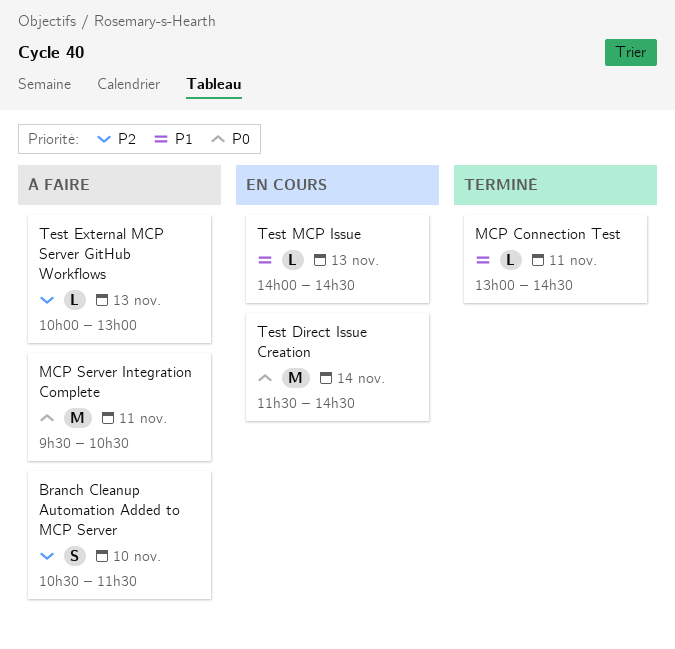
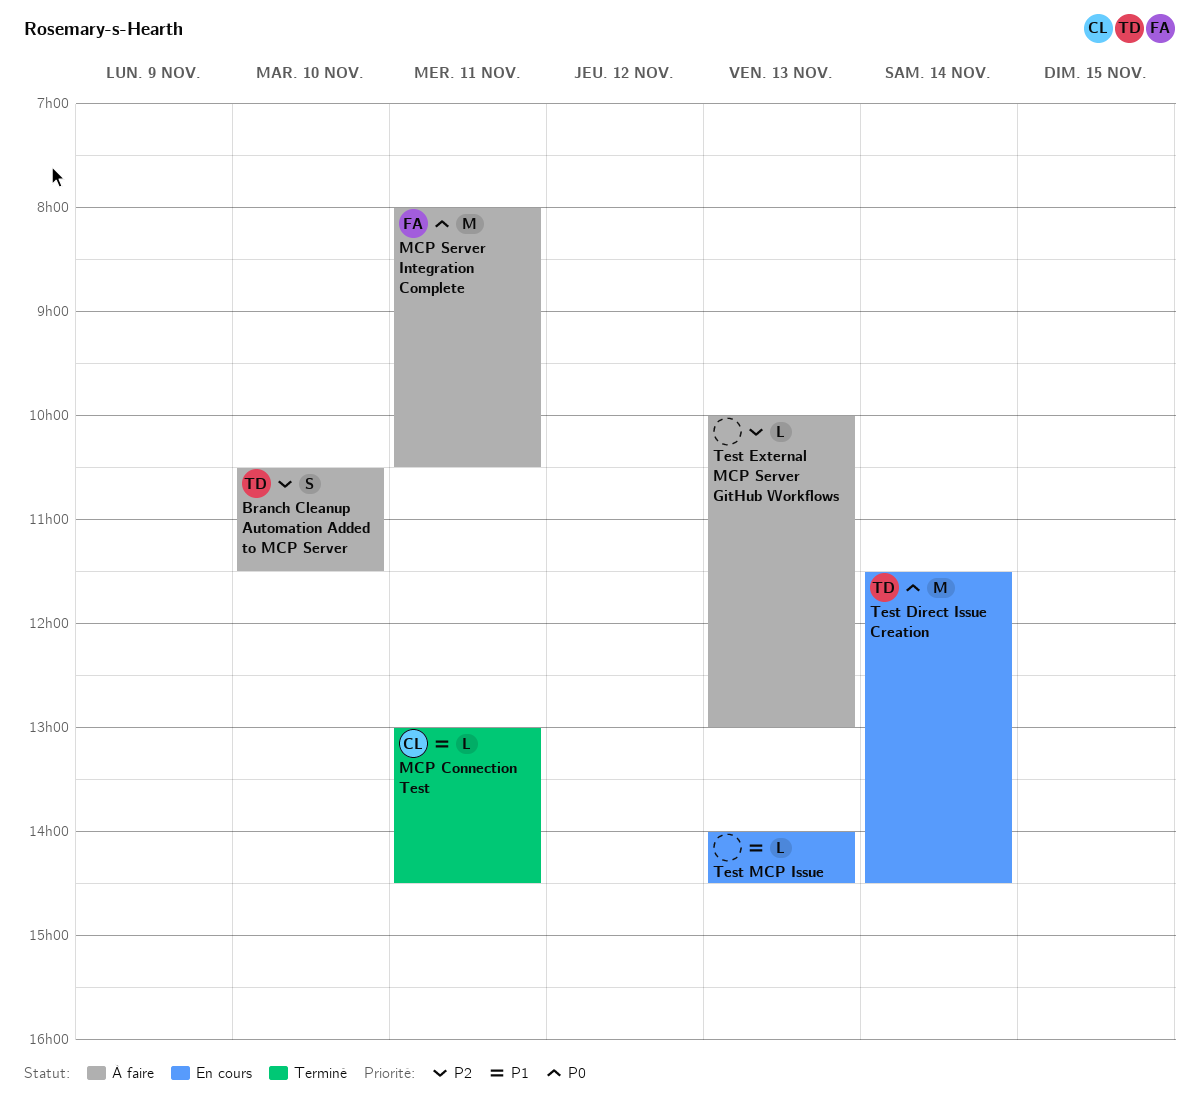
MCP Server Integration Complete, begins: 09:30 -> 08:00

